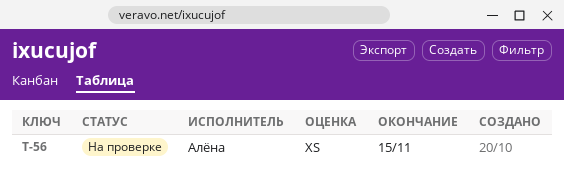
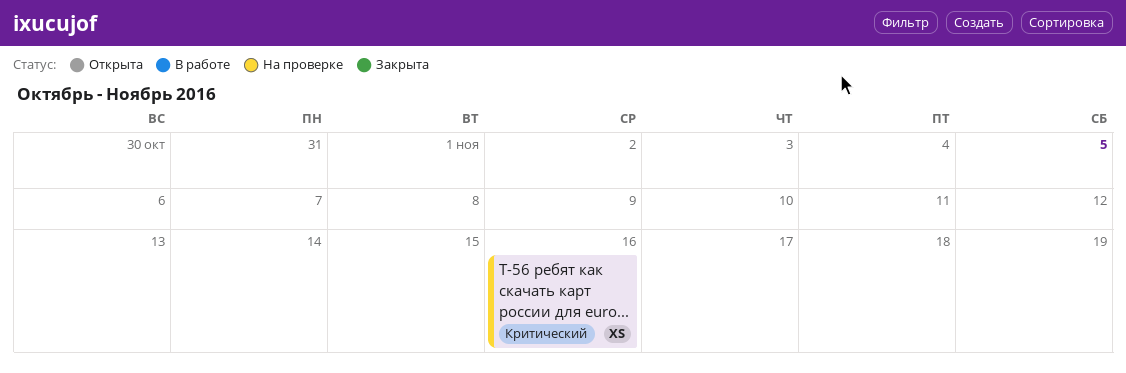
T-56, due: Nov 15 -> Nov 16

